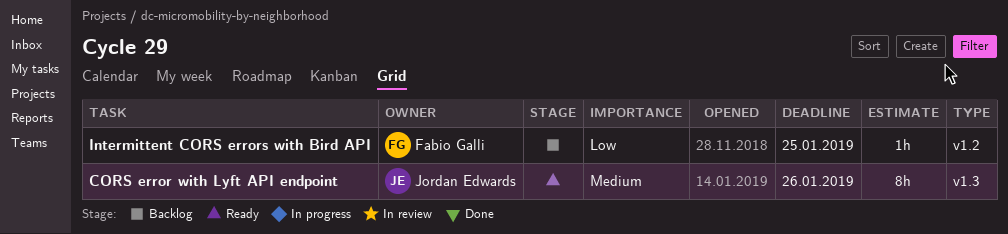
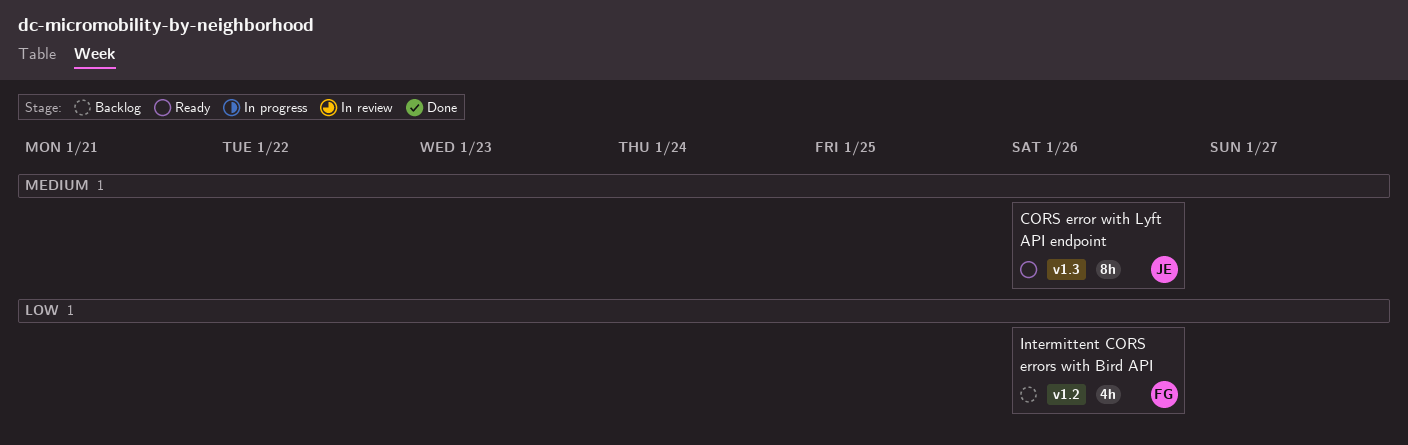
Intermittent CORS errors with Bird API, estimate: 1h -> 4h
Intermittent CORS errors with Bird API, due: Jan 25 -> Jan 26

